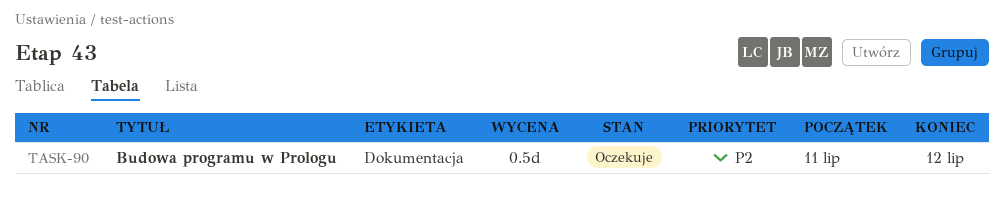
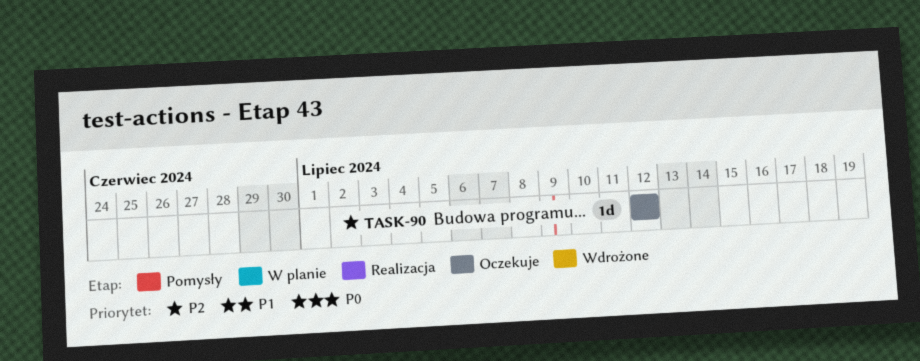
TASK-90, estimate: 0.5d -> 1d
TASK-90, start: Jul 11 -> Jul 12

